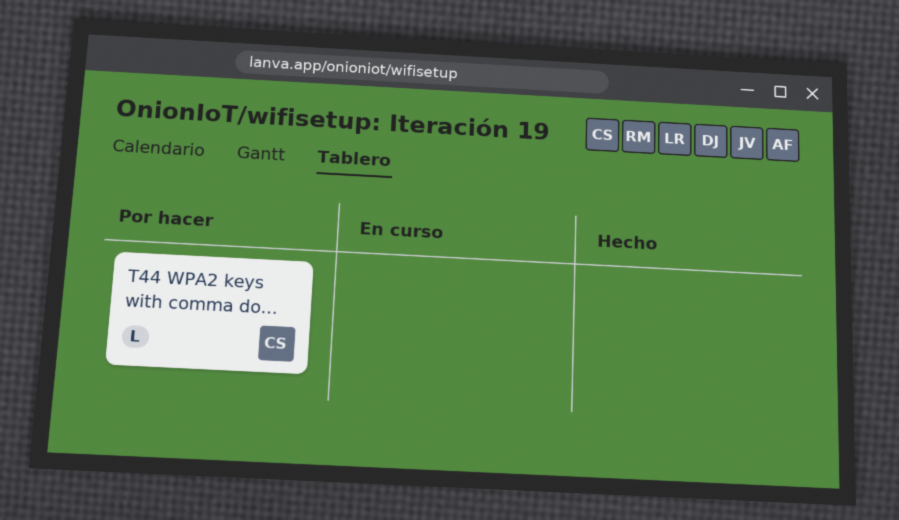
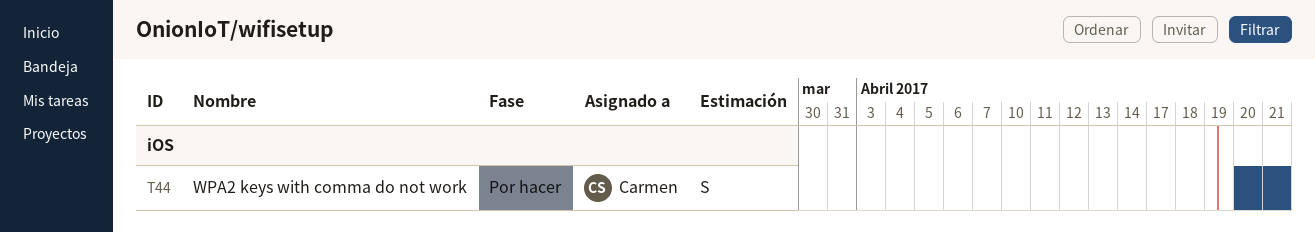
T44, estimate: L -> S

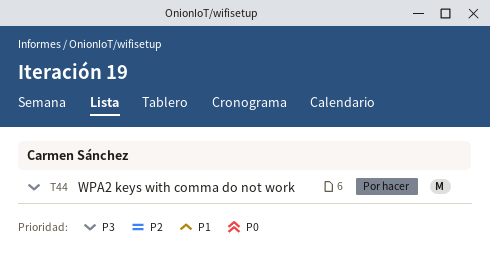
T44, estimate: S -> M

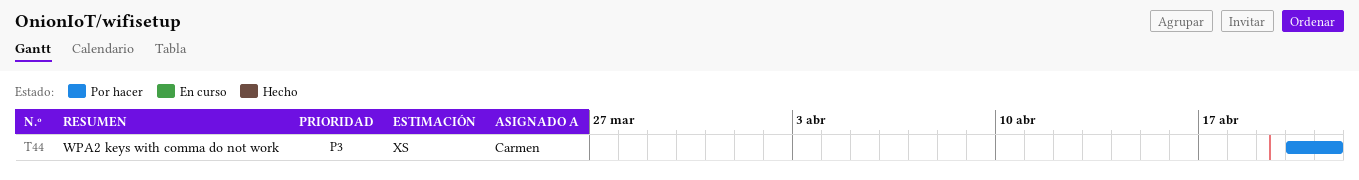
T44, estimate: M -> XS

